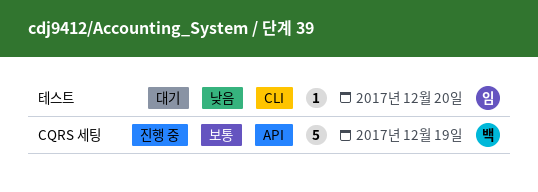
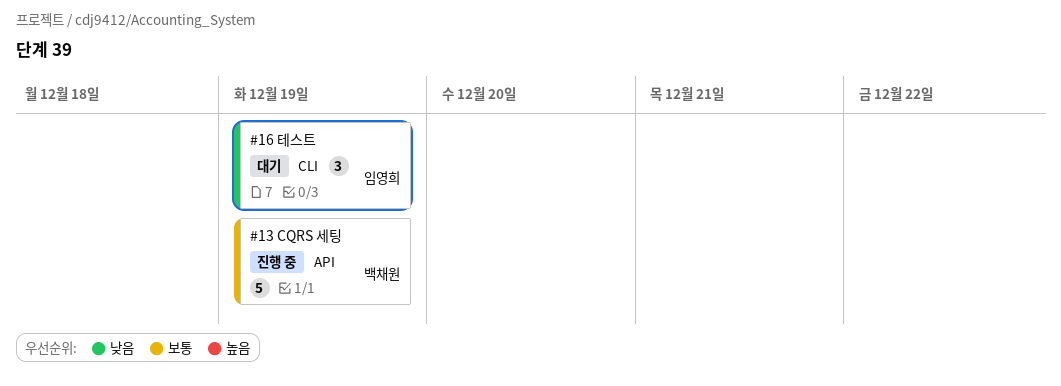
테스트, estimate: 1 -> 3
테스트, due: Dec 20 -> Dec 19

